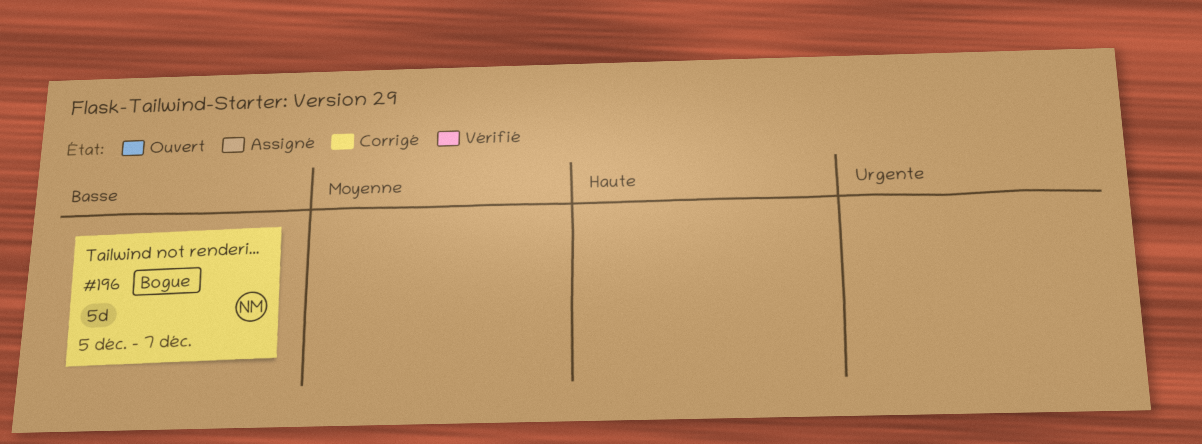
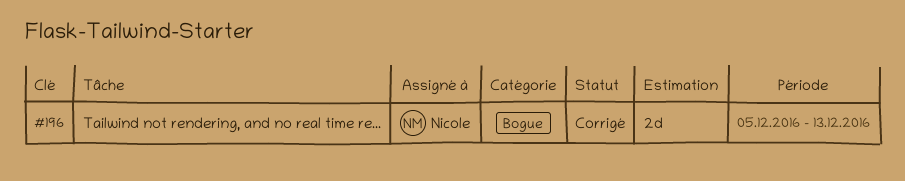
#196, estimate: 5d -> 2d
#196, due: Dec 7 -> Dec 13

